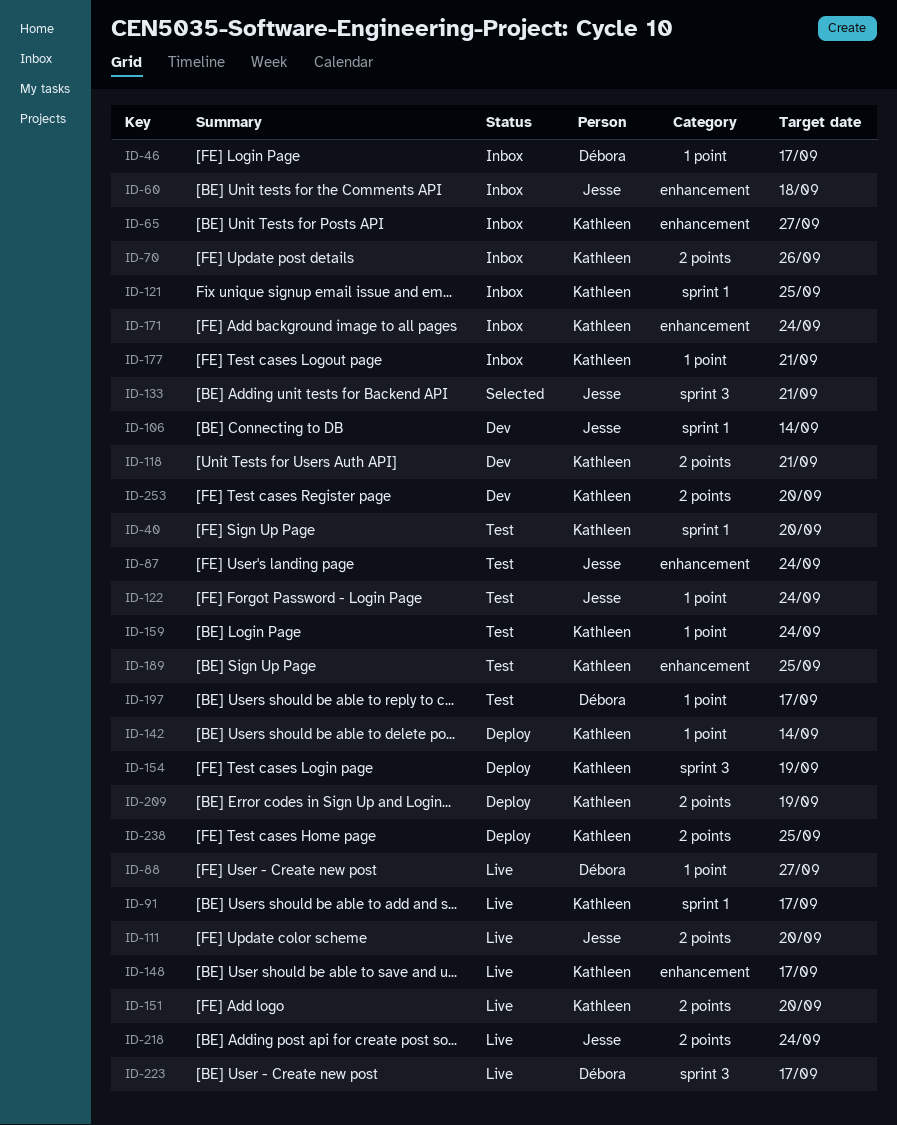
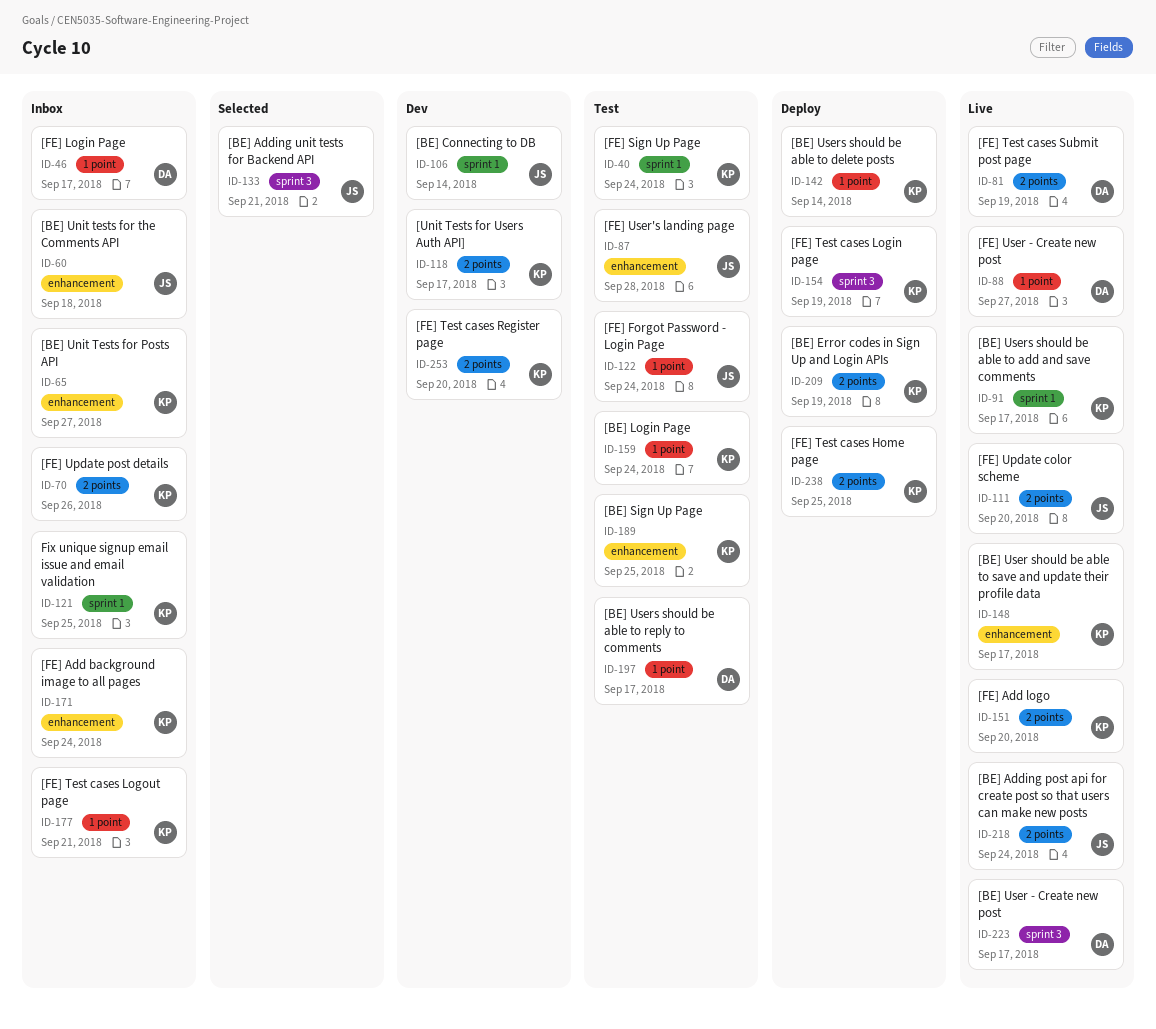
ID-40, due: Sep 20 -> Sep 24
ID-81: none -> present
ID-87, due: Sep 24 -> Sep 28
ID-118, due: Sep 21 -> Sep 17

